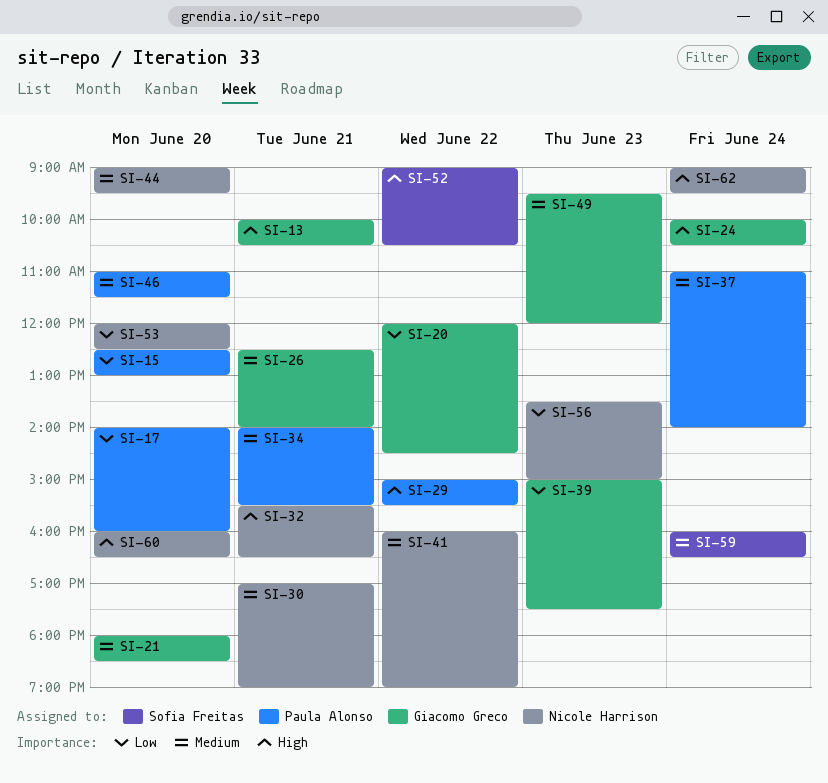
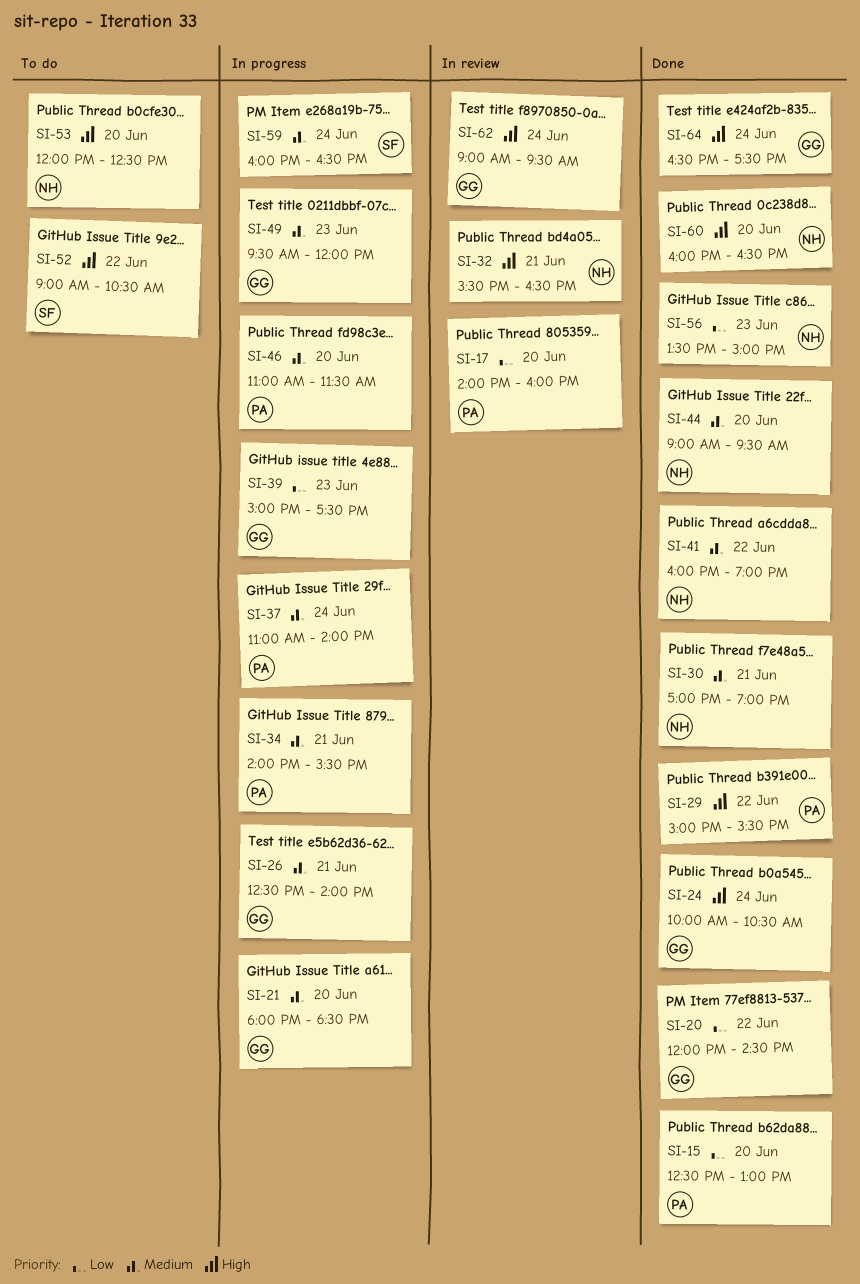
SI-13: present -> none
SI-53, priority: Low -> High
SI-62, owner: Nicole Harrison -> Giacomo Greco
SI-64: none -> present

